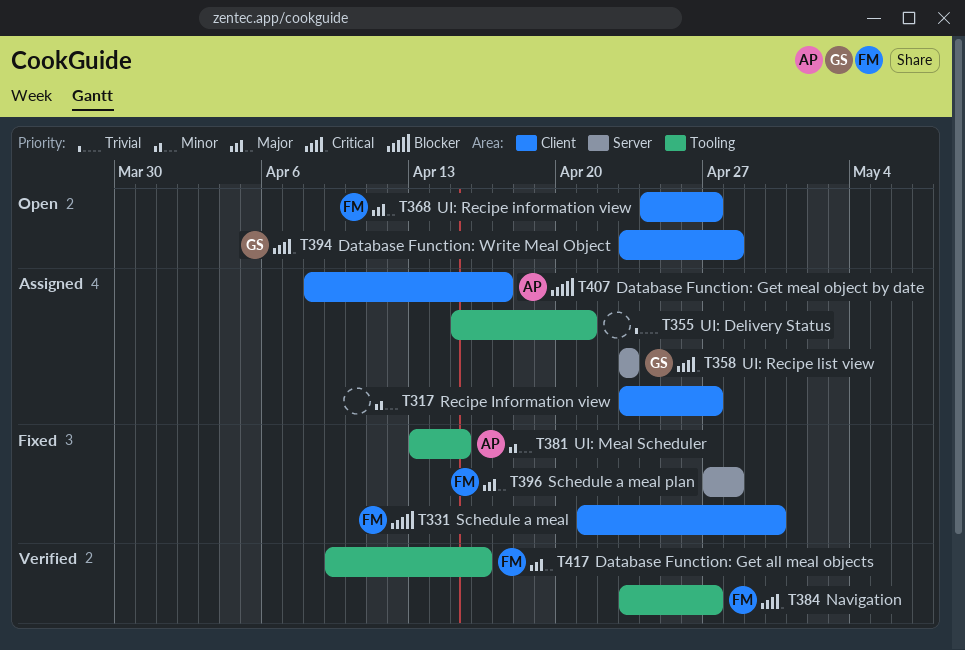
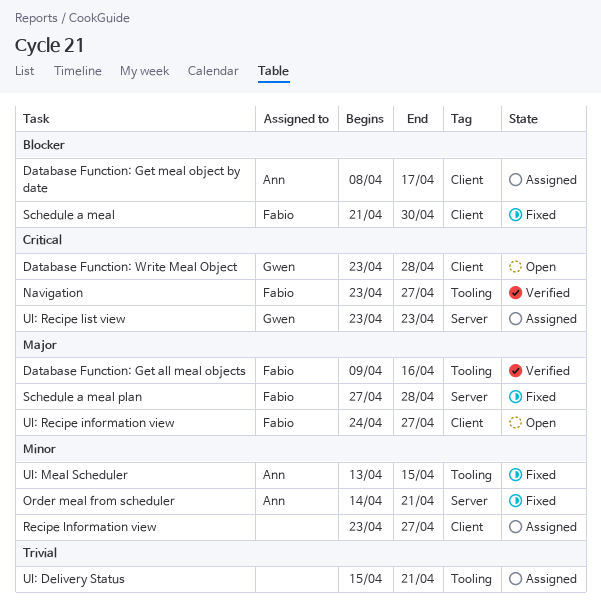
Order meal from scheduler: none -> present

